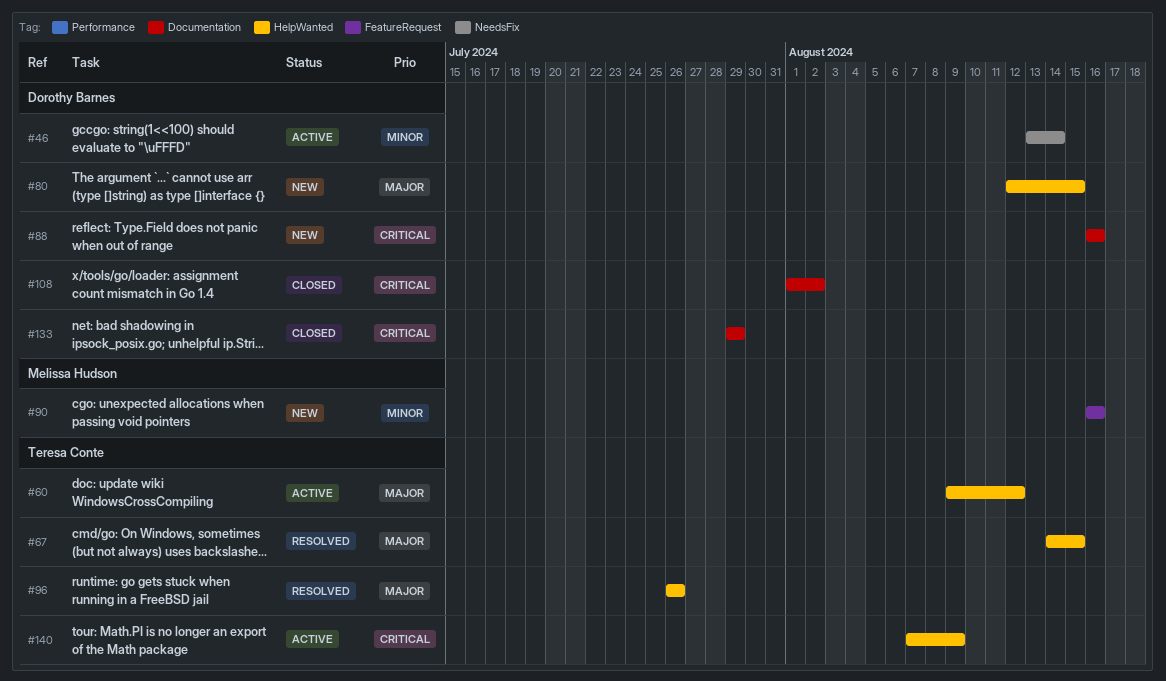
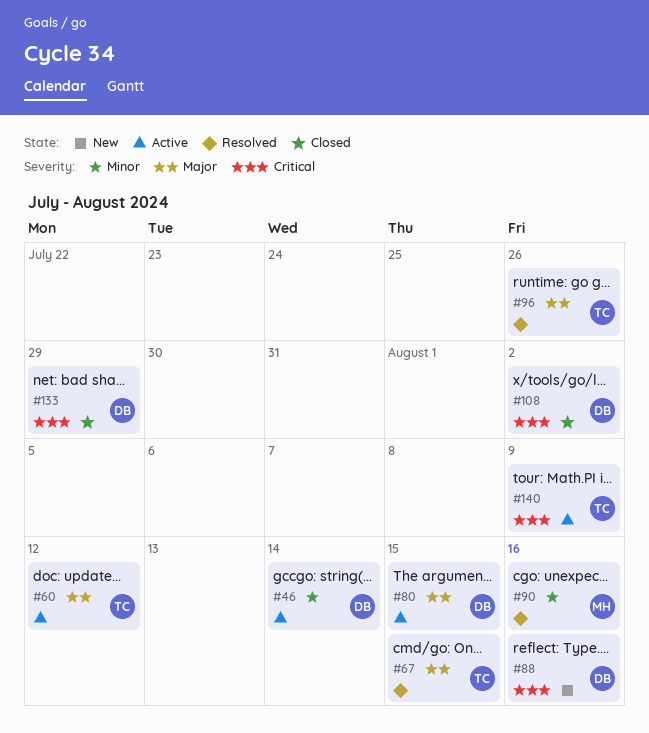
#80, status: New -> Active
#90, status: New -> Resolved

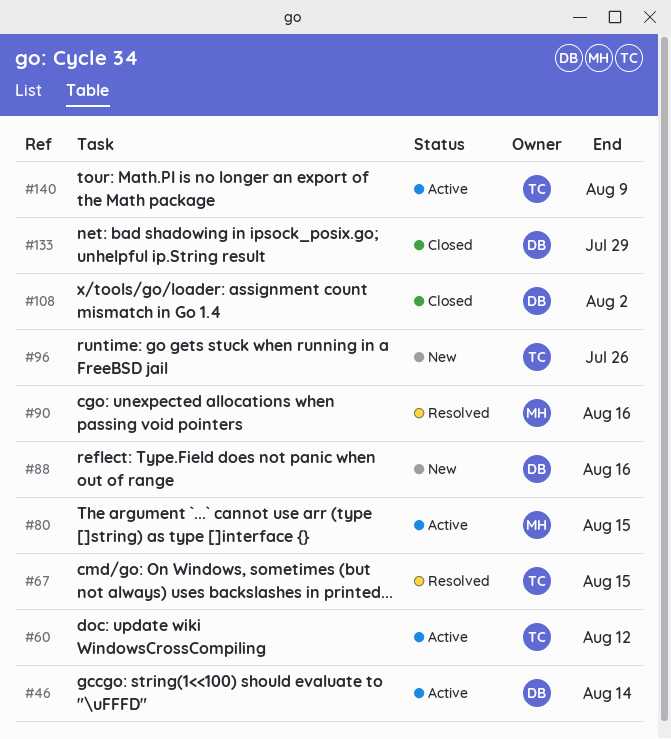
#80, owner: DB -> MH
#96, status: Resolved -> New

